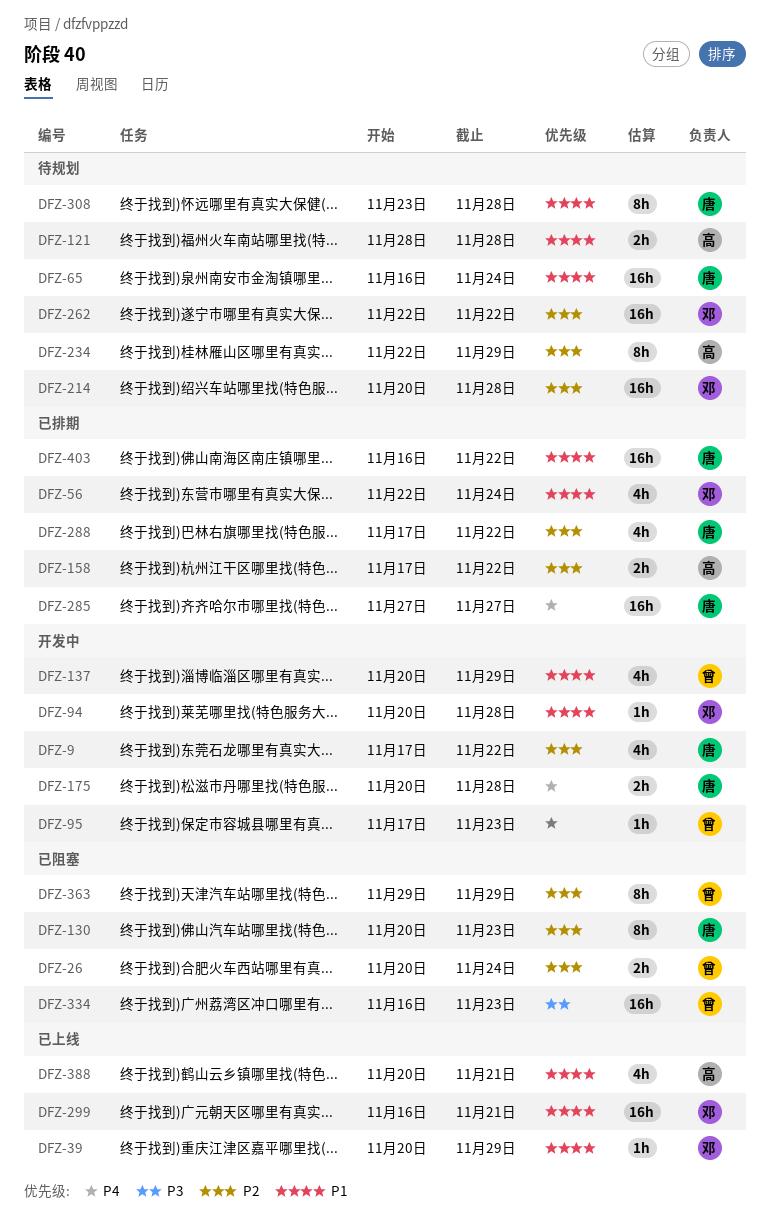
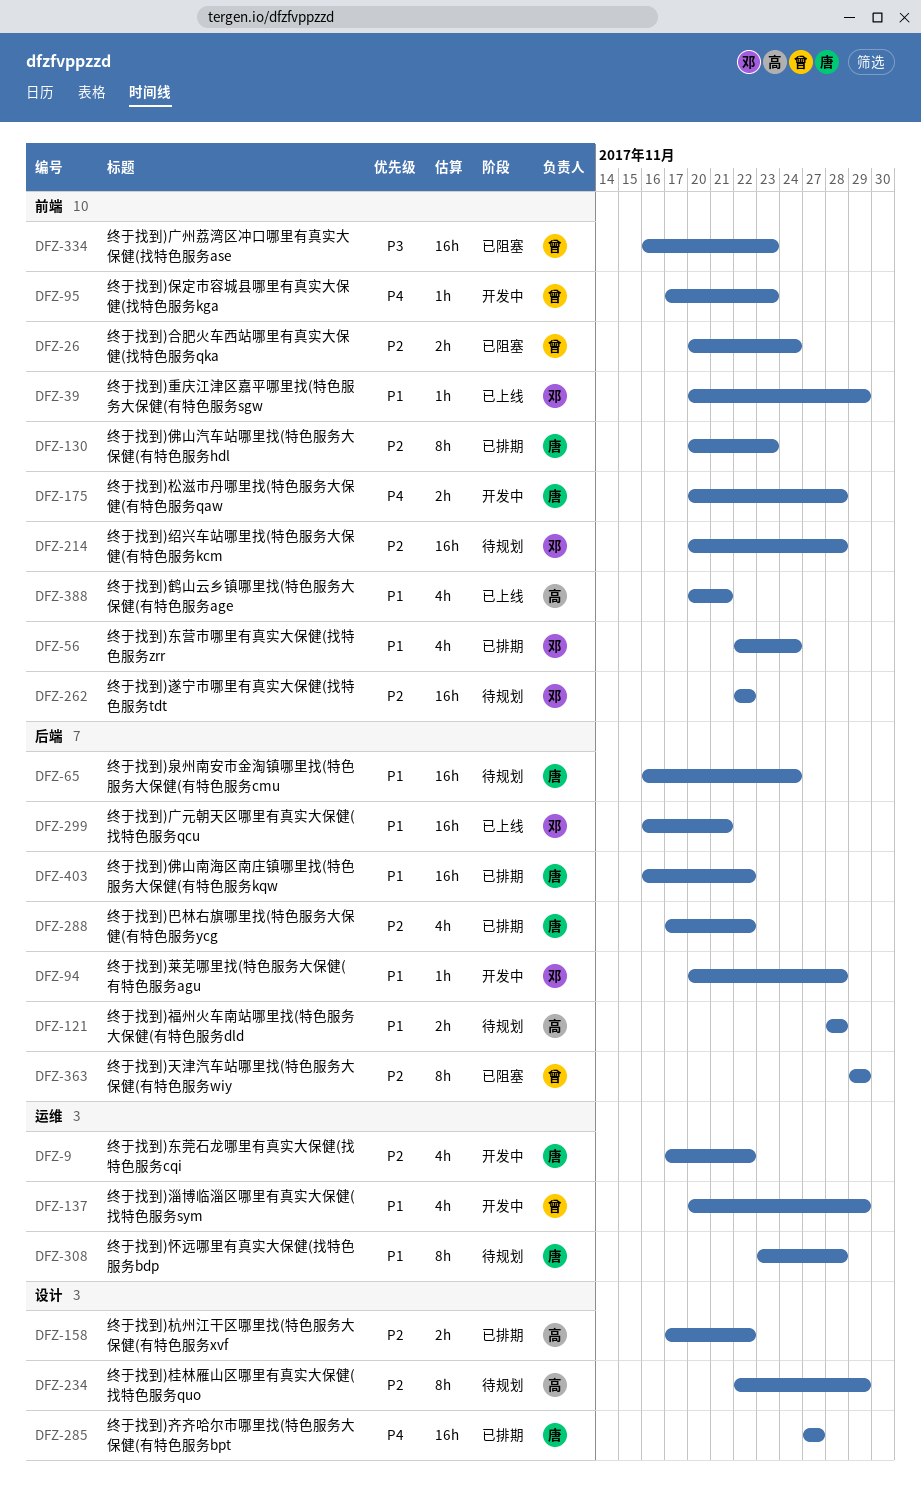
DFZ-130, status: 已阻塞 -> 已排期

